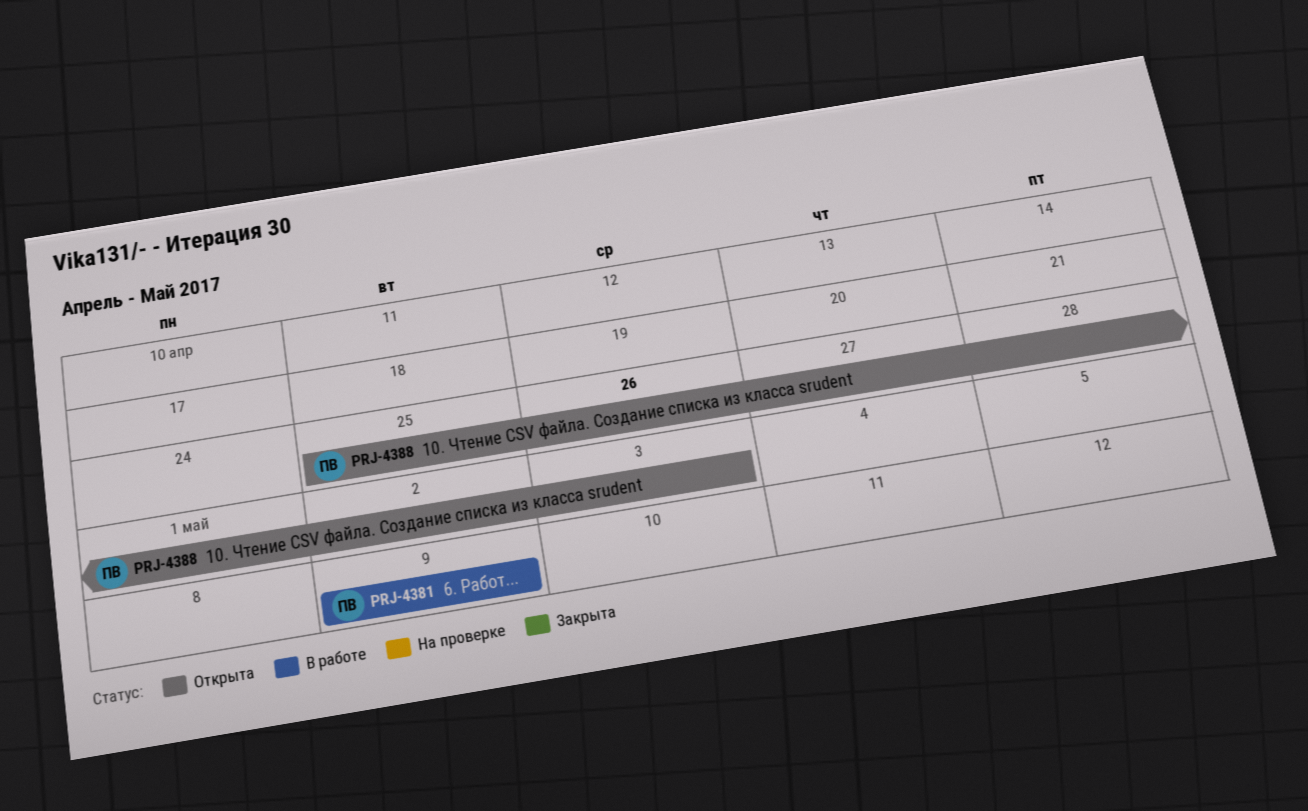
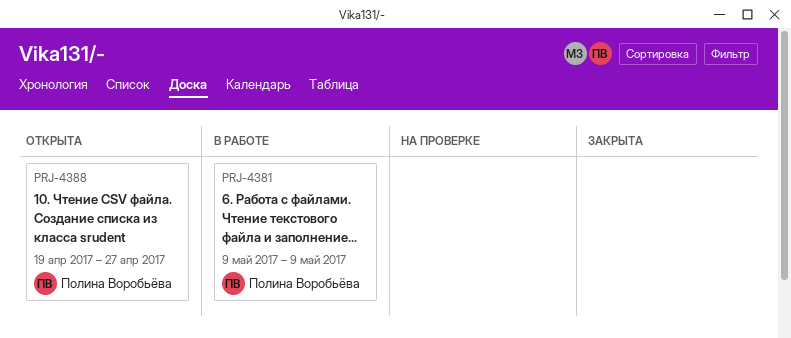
PRJ-4388, start: Apr 25 -> Apr 19
PRJ-4388, due: May 3 -> Apr 27

